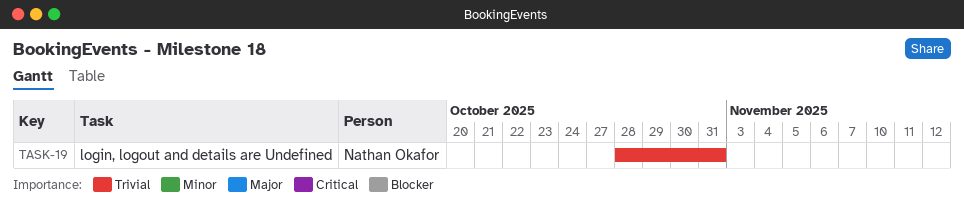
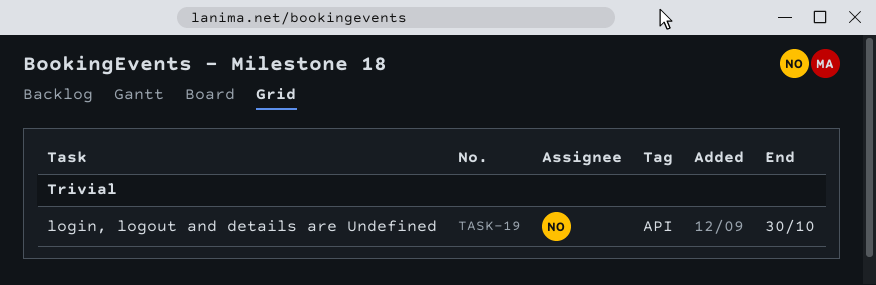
TASK-19, due: Oct 31 -> Oct 30

